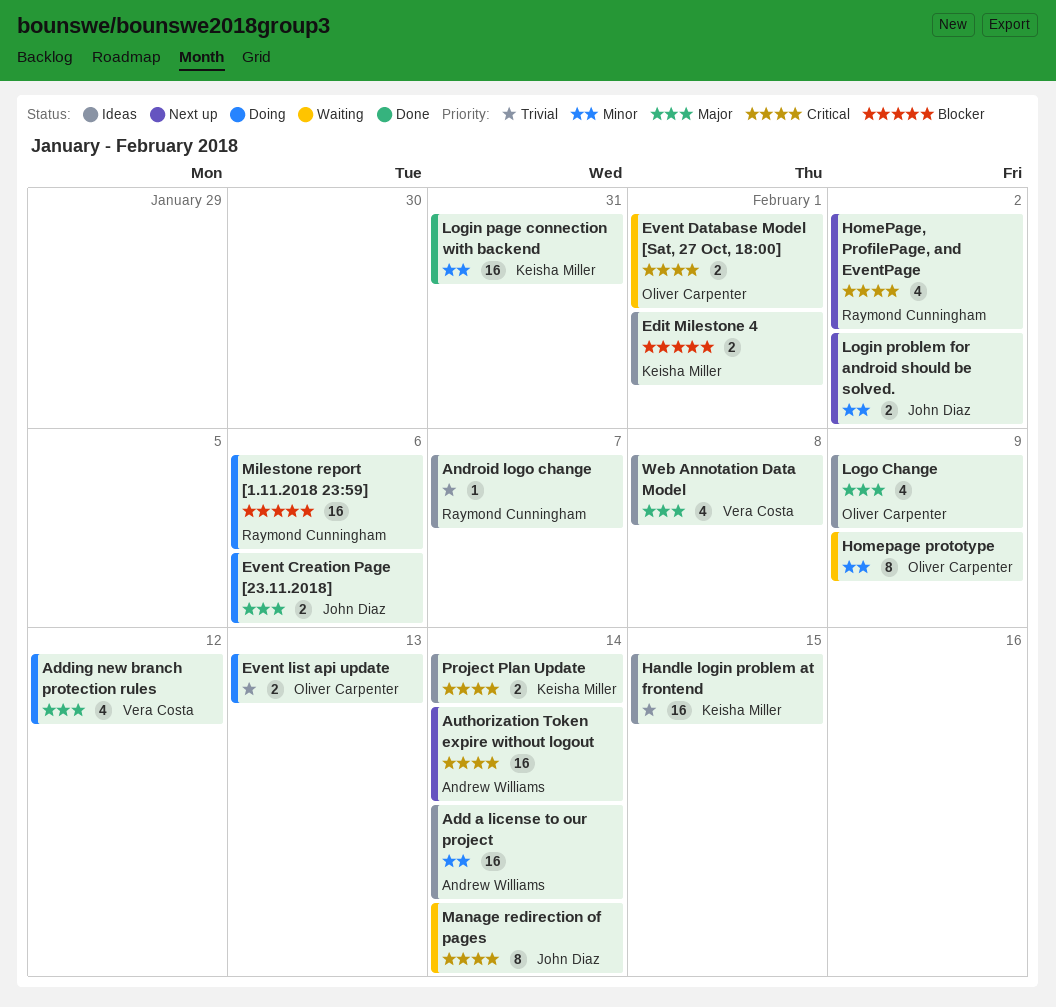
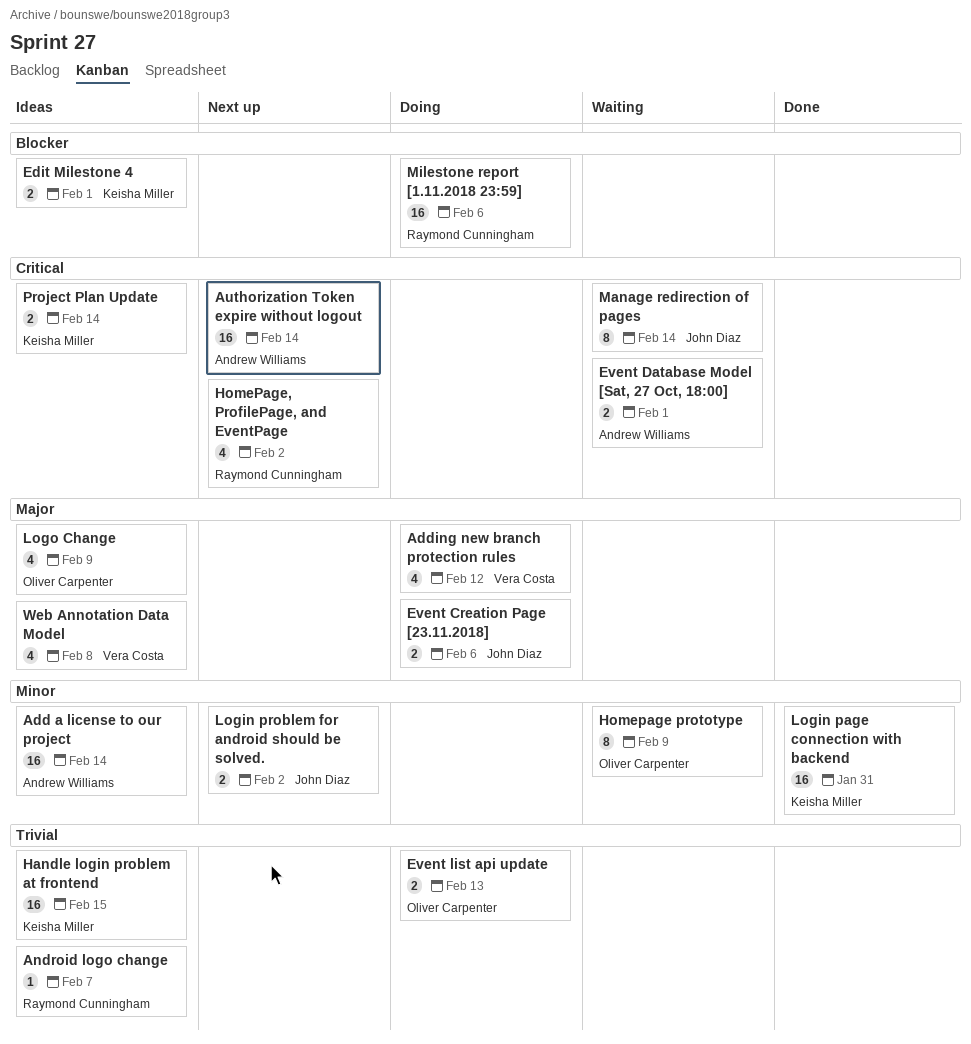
Event Database Model [Sat, 27 Oct, 18:00], owner: Oliver Carpenter -> Andrew Williams

